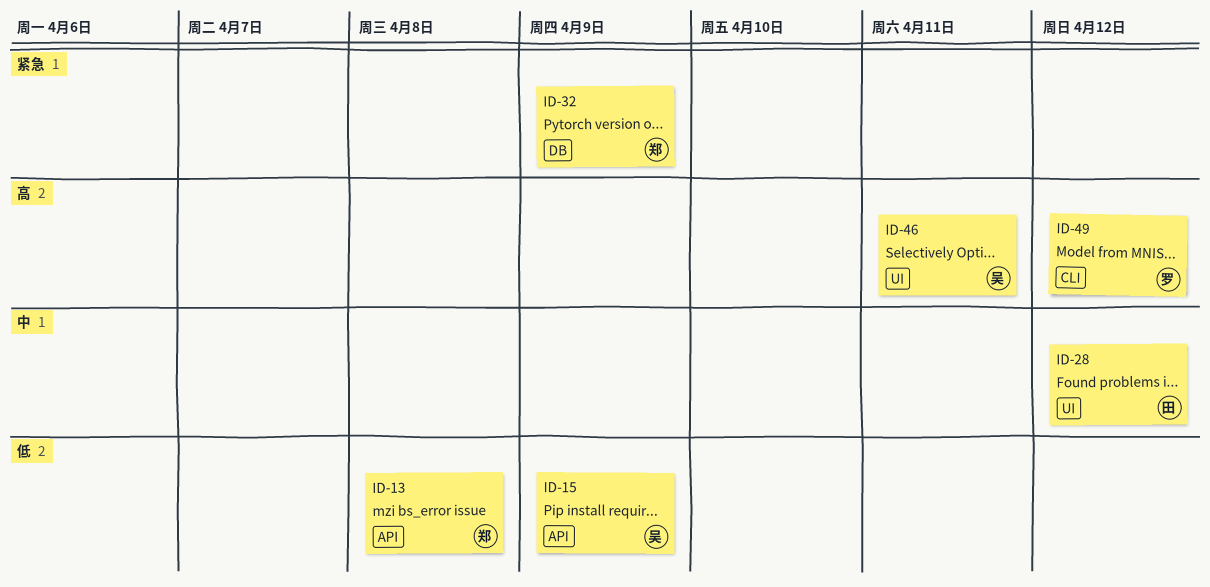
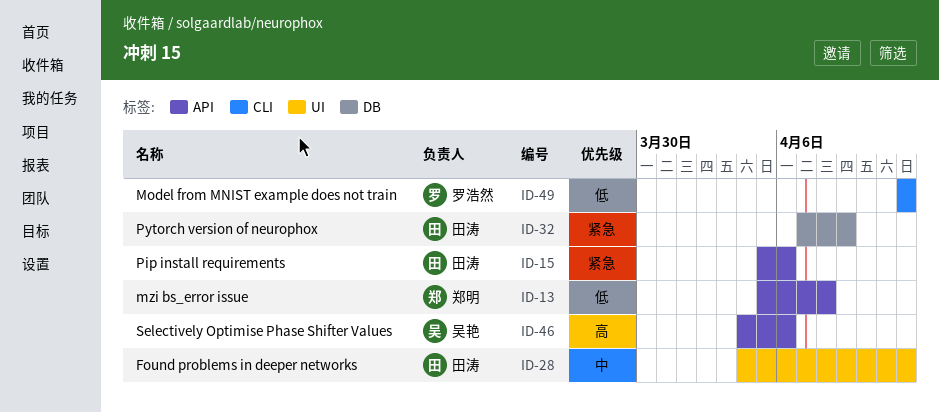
ID-15, owner: 吴艳 -> 田涛
ID-15, priority: 低 -> 紧急
ID-15, due: Apr 9 -> Apr 6
ID-32, owner: 郑明 -> 田涛
ID-46, label: UI -> API
ID-46, due: Apr 11 -> Apr 6
ID-49, priority: 高 -> 低

